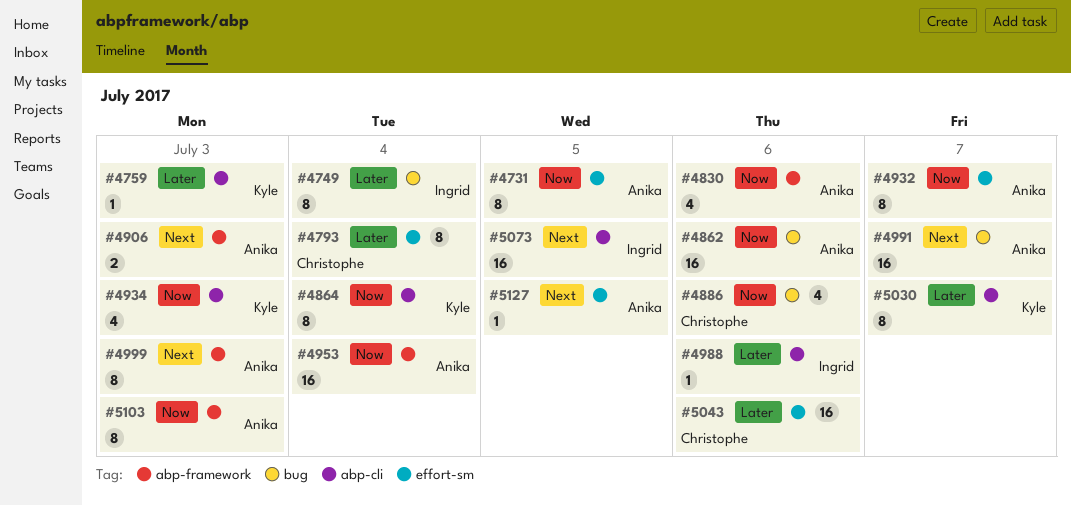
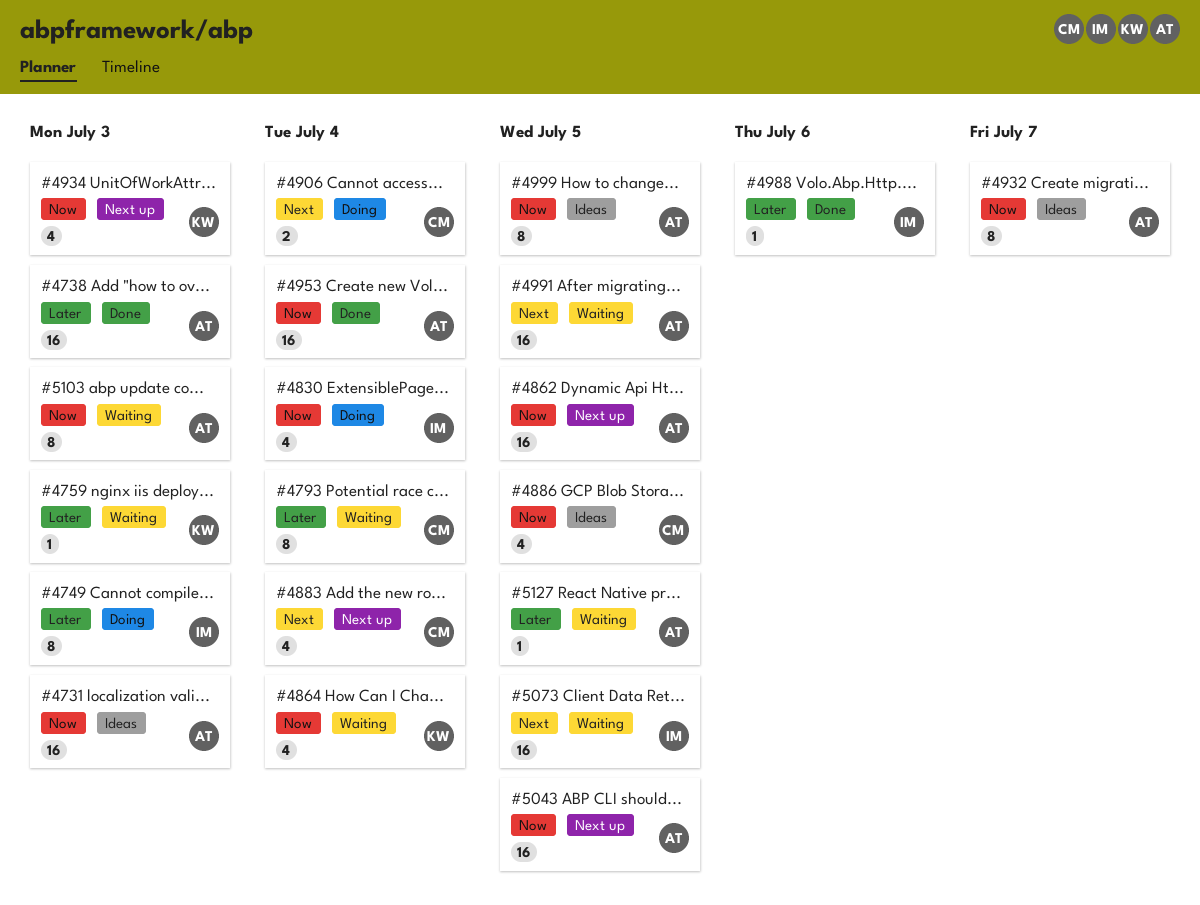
#4731, estimate: 8 -> 16
#4731, due: Jul 5 -> Jul 3
#4738: none -> present
#4749, due: Jul 4 -> Jul 3
#4830, owner: Anika -> Ingrid
#4830, due: Jul 6 -> Jul 4
#4862, due: Jul 6 -> Jul 5
#4864, estimate: 8 -> 4
#4883: none -> present
#4886, due: Jul 6 -> Jul 5
#4906, owner: Anika -> Christophe
#4906, due: Jul 3 -> Jul 4
#4991, due: Jul 7 -> Jul 5
#4999, priority: Next -> Now
#4999, due: Jul 3 -> Jul 5
#5030: present -> none
#5043, owner: Christophe -> Anika
#5043, priority: Later -> Now
#5043, due: Jul 6 -> Jul 5
#5127, priority: Next -> Later

